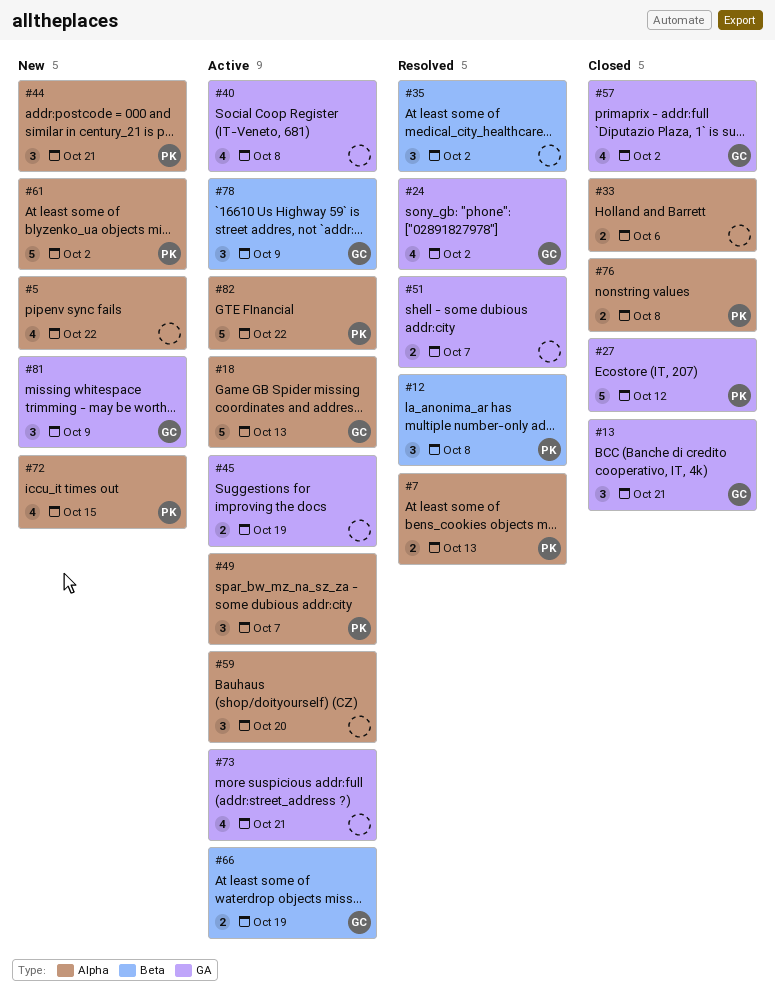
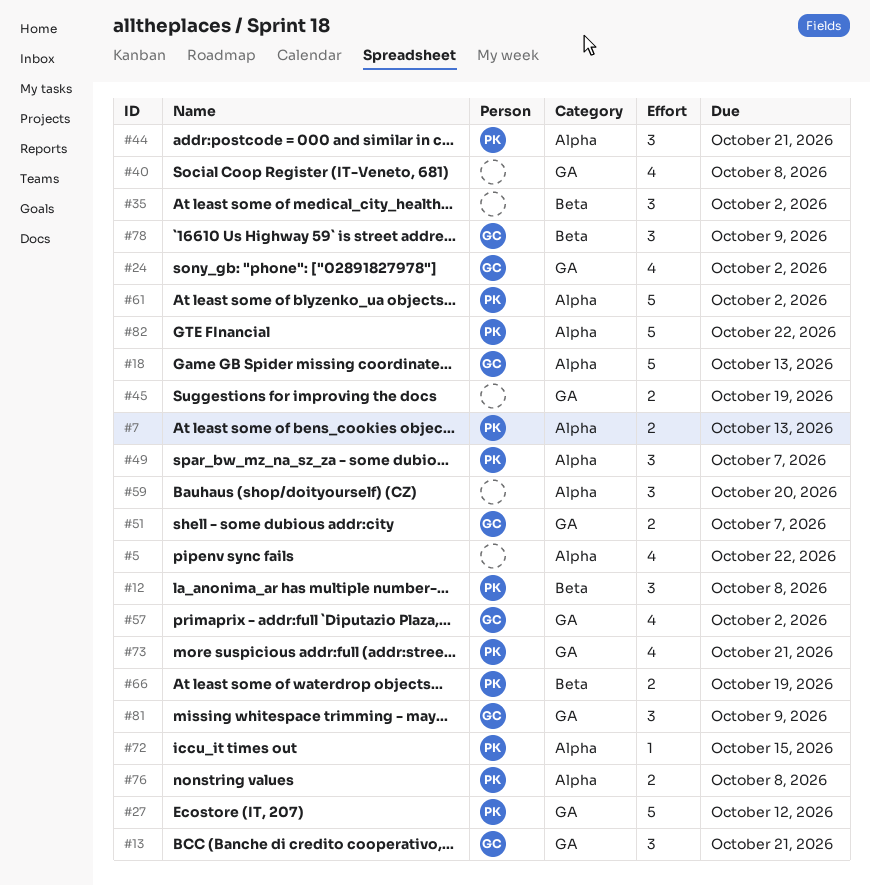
#33: present -> none
#51, owner: none -> GC
#66, owner: GC -> PK
#72, estimate: 4 -> 1
#73, owner: none -> PK

